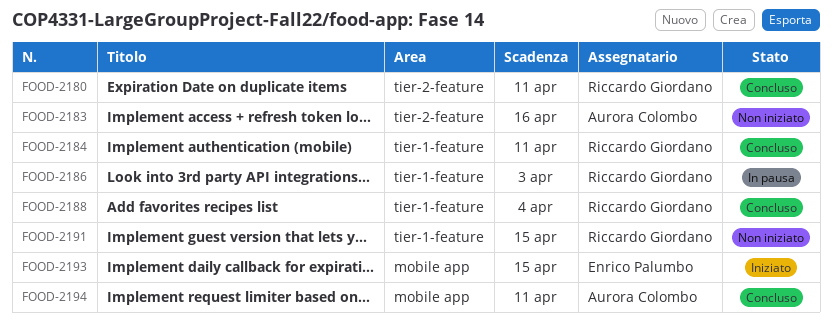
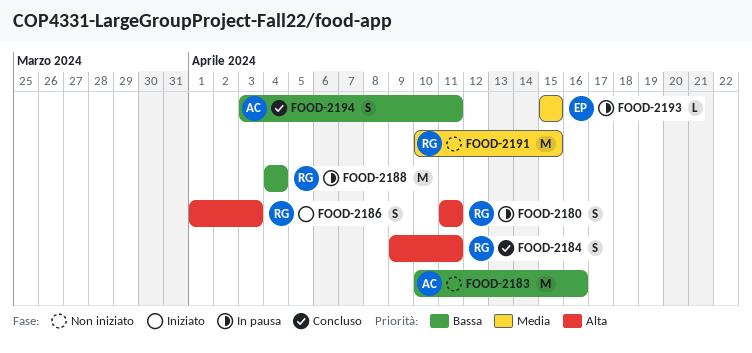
FOOD-2180, status: Concluso -> In pausa
FOOD-2186, status: In pausa -> Iniziato
FOOD-2188, status: Concluso -> In pausa
FOOD-2193, status: Iniziato -> In pausa

